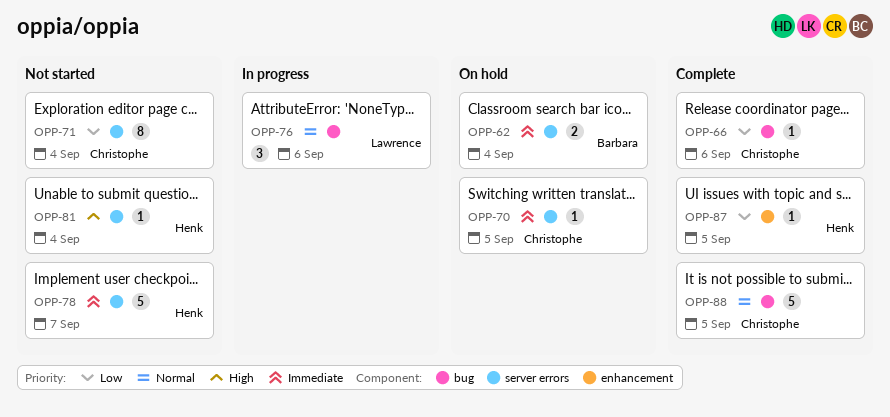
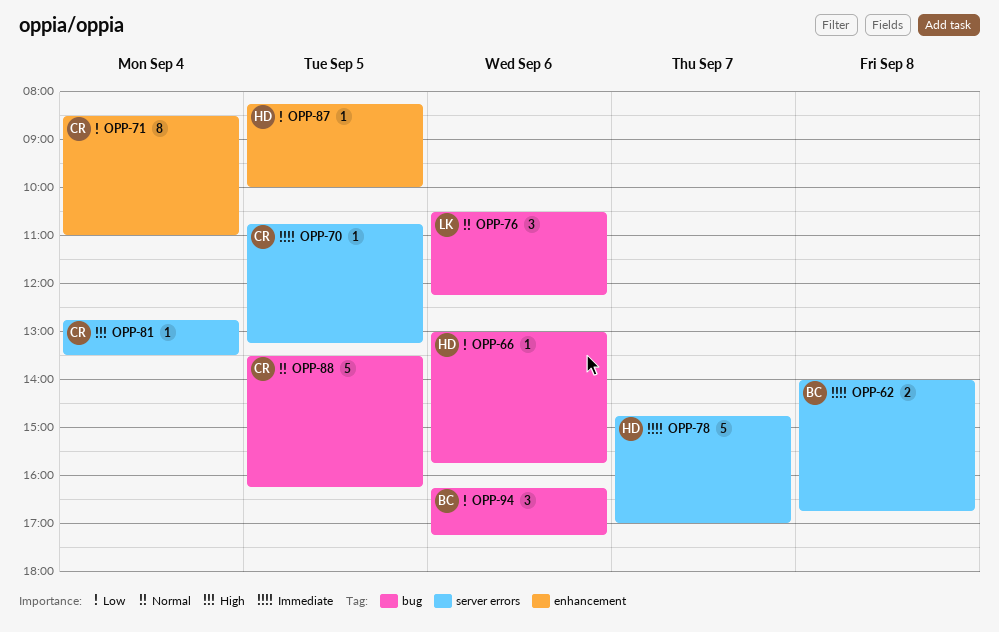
OPP-62, day: Sep 4 -> Sep 8
OPP-66, owner: Christophe -> Henk
OPP-71, label: server errors -> enhancement
OPP-81, owner: Henk -> Christophe
OPP-94: none -> present

